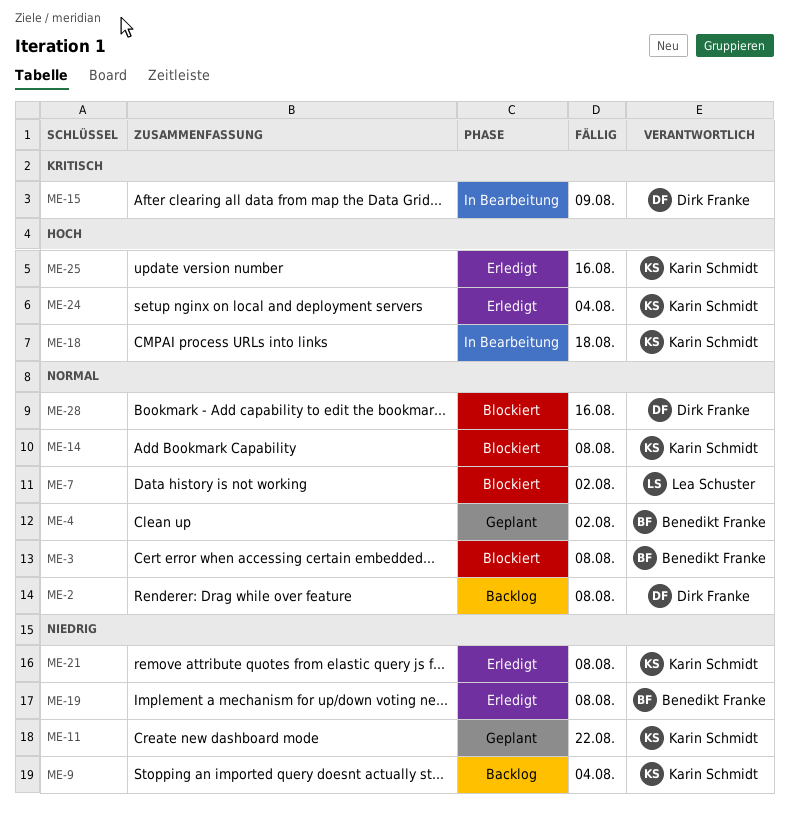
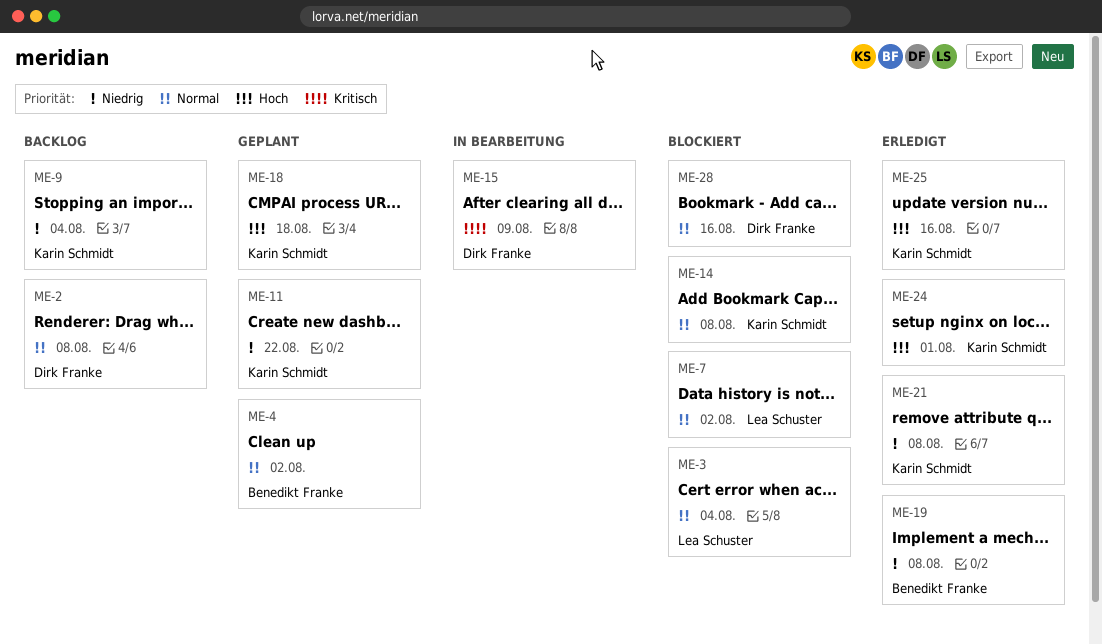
ME-3, owner: Benedikt Franke -> Lea Schuster
ME-3, due: Aug 8 -> Aug 4
ME-18, status: In Bearbeitung -> Geplant
ME-24, due: Aug 4 -> Aug 1

